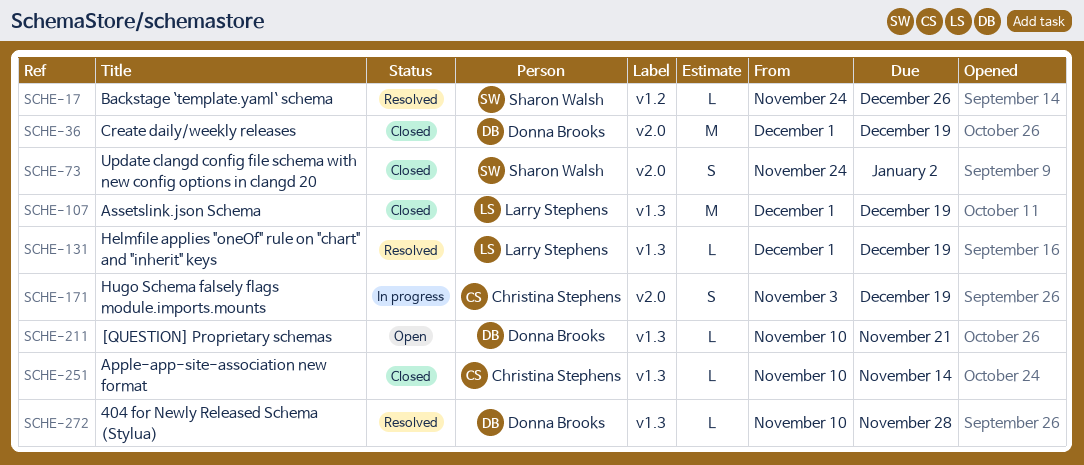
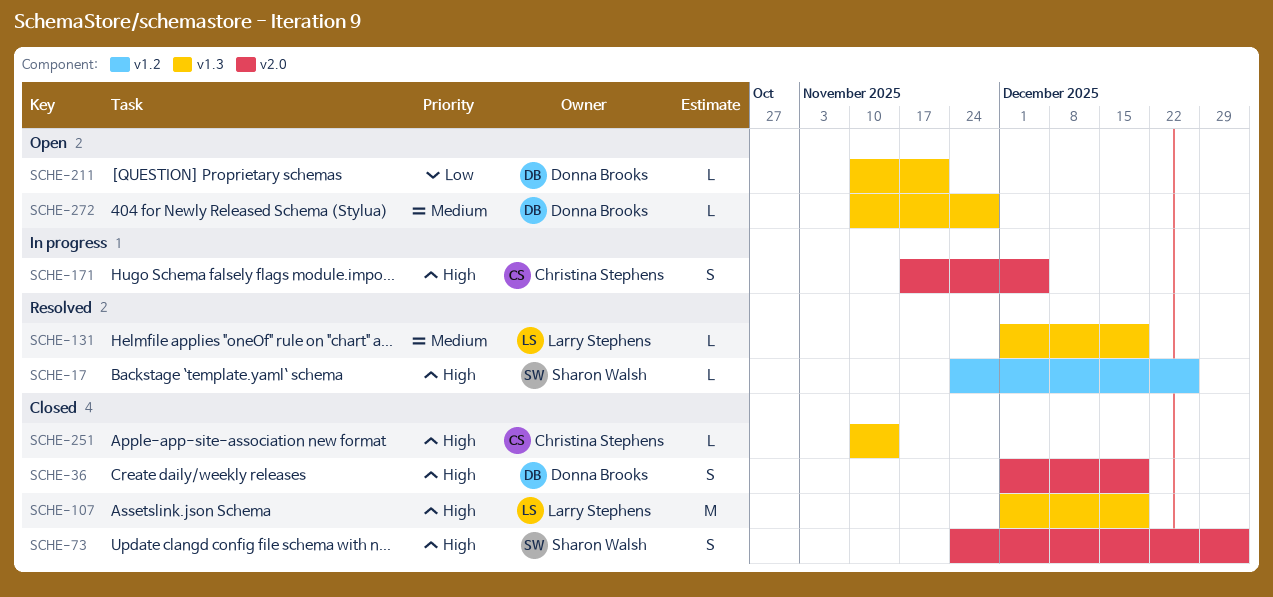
SCHE-36, estimate: M -> S
SCHE-171, start: Nov 3 -> Nov 17
SCHE-171, due: Dec 19 -> Dec 5
SCHE-272, status: Resolved -> Open

